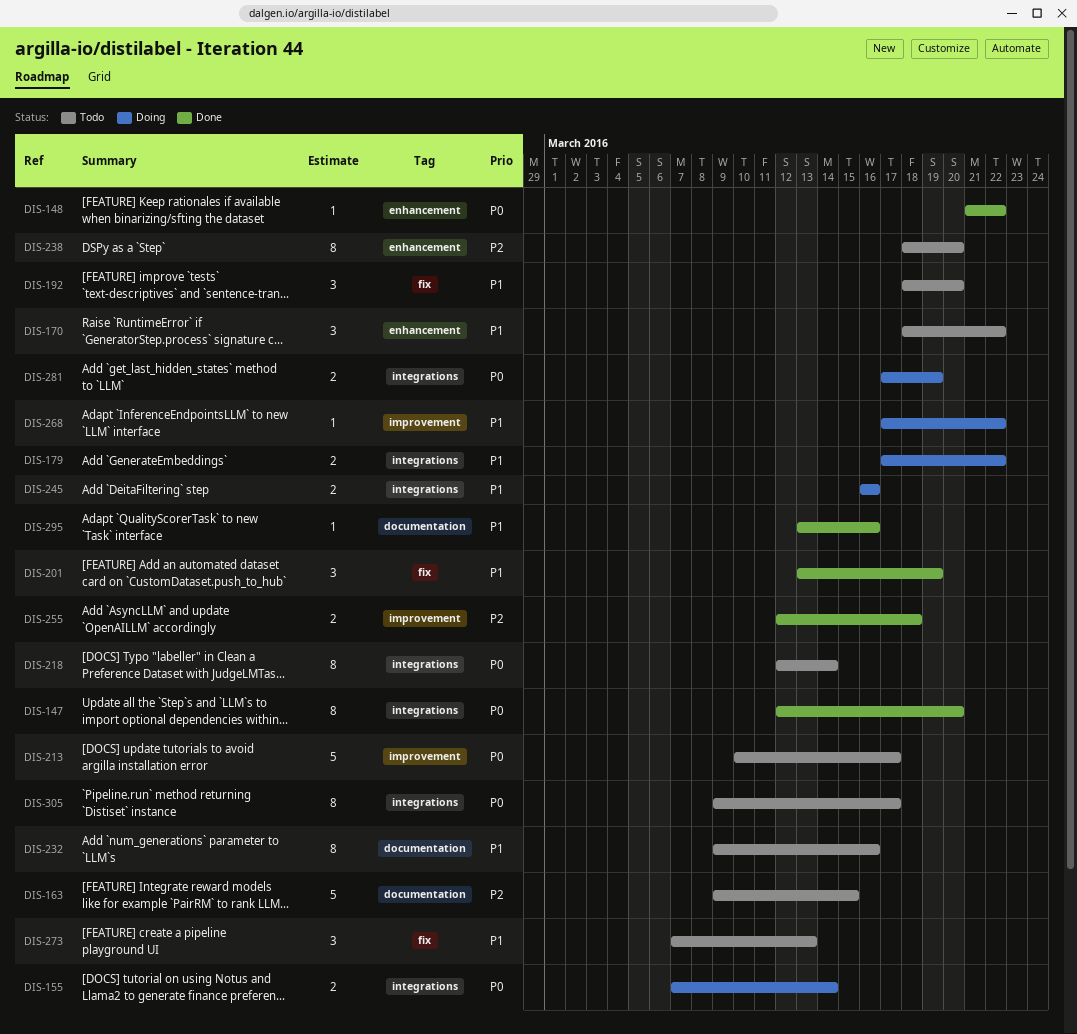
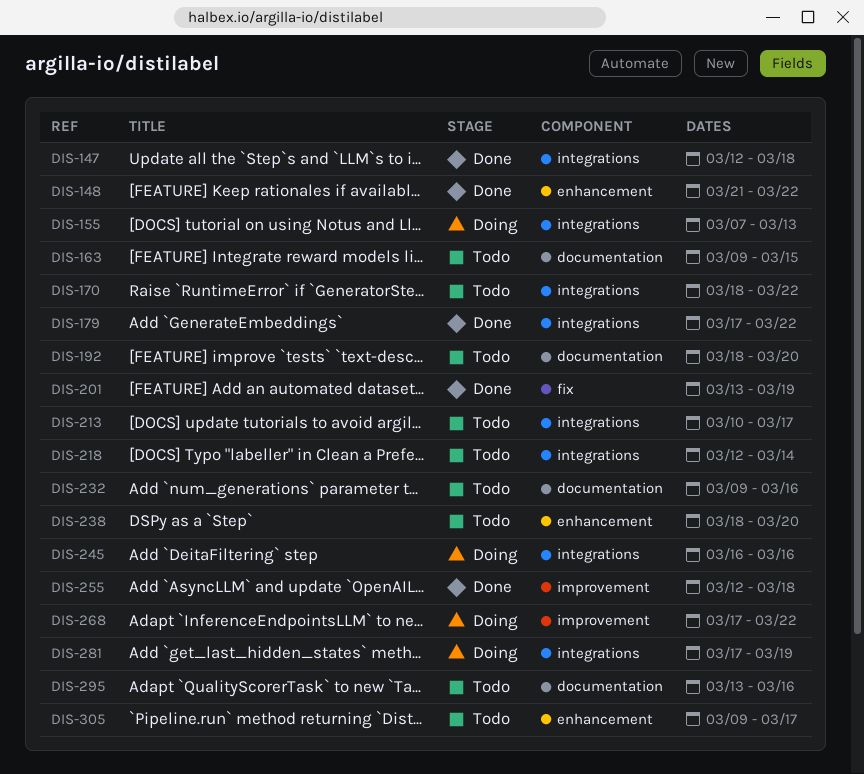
DIS-147, due: Mar 20 -> Mar 18
DIS-155, due: Mar 14 -> Mar 13
DIS-170, label: enhancement -> integrations
DIS-179, status: Doing -> Done
DIS-192, label: fix -> documentation
DIS-213, label: improvement -> integrations
DIS-273: present -> none
DIS-295, status: Done -> Todo
DIS-305, label: integrations -> enhancement

